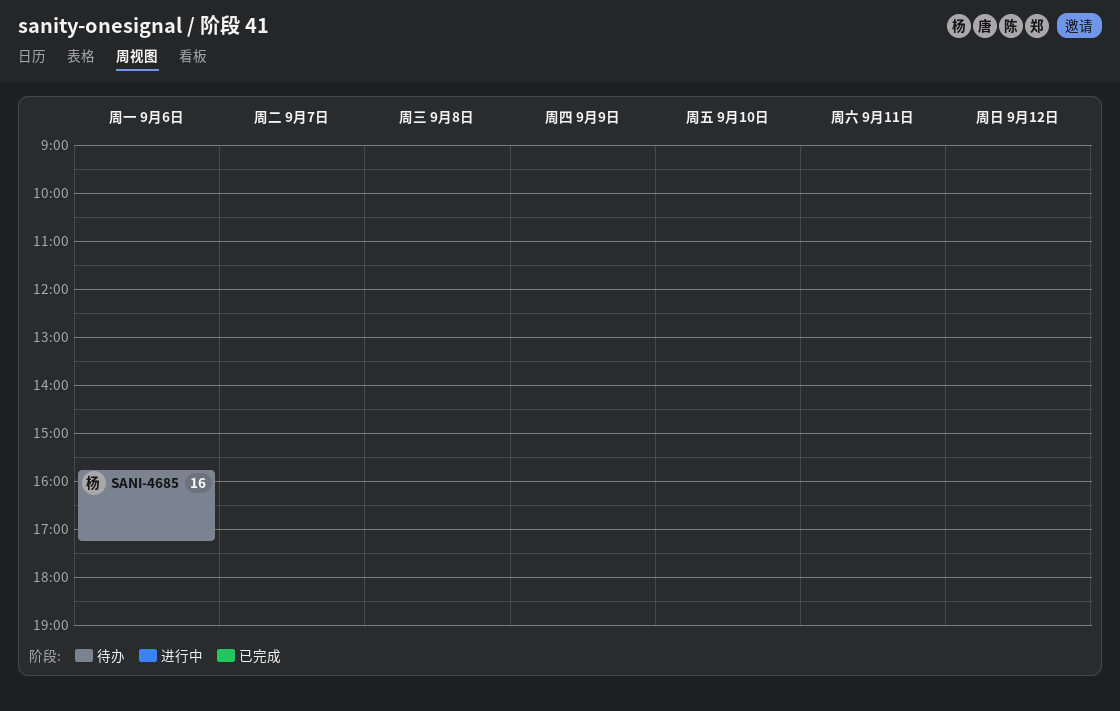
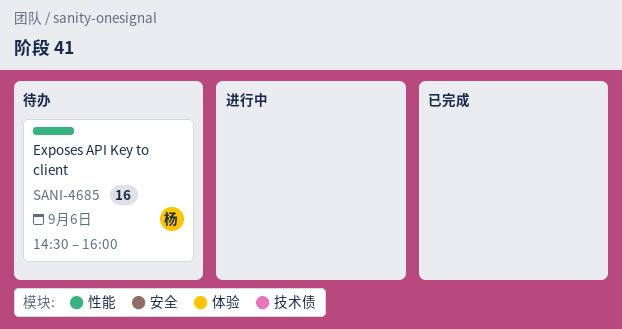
SANI-4685, begins: 15:45 -> 14:30
SANI-4685, ends: 17:15 -> 16:00

